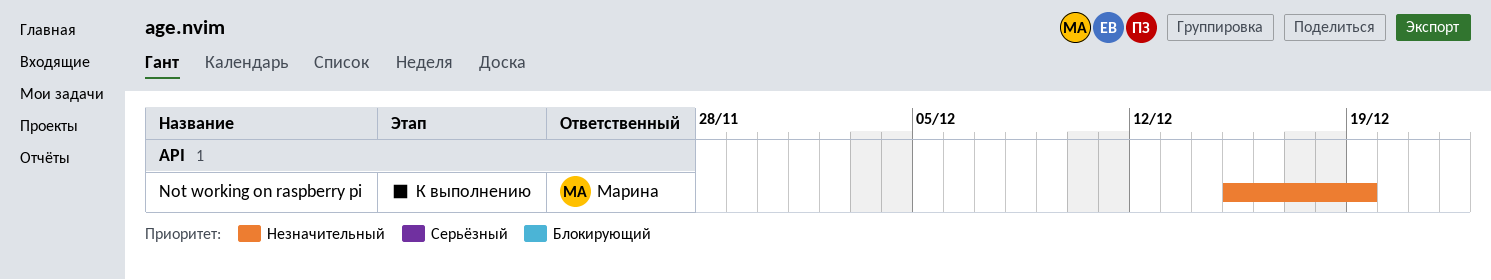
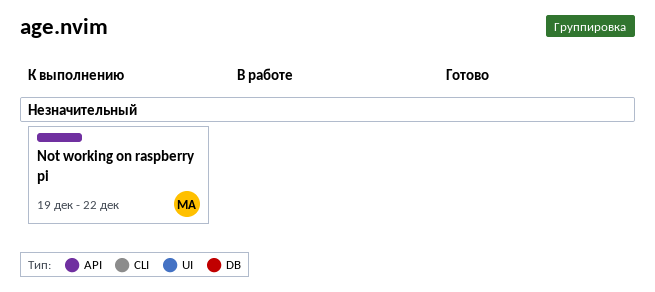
Not working on raspberry pi, start: Dec 15 -> Dec 19
Not working on raspberry pi, due: Dec 19 -> Dec 22

